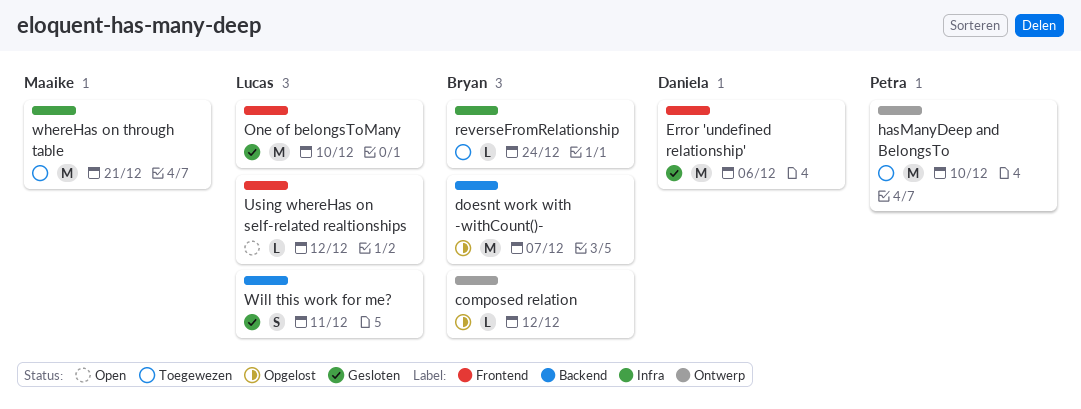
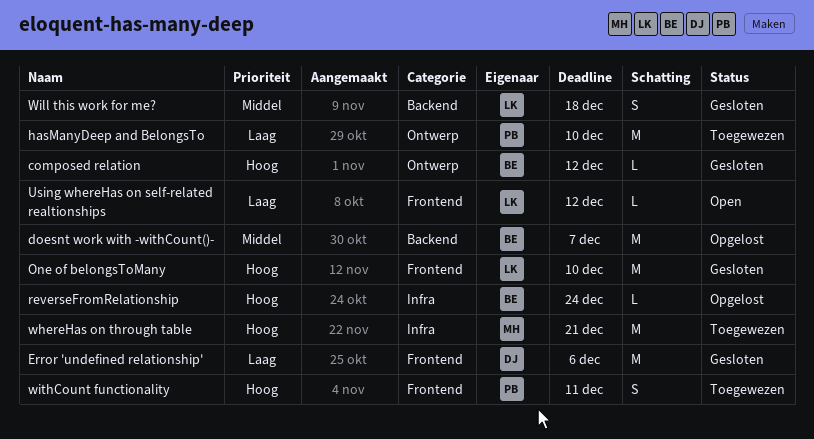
composed relation, status: Opgelost -> Gesloten
reverseFromRelationship, status: Toegewezen -> Opgelost
Will this work for me?, due: Dec 11 -> Dec 18
withCount functionality: none -> present

